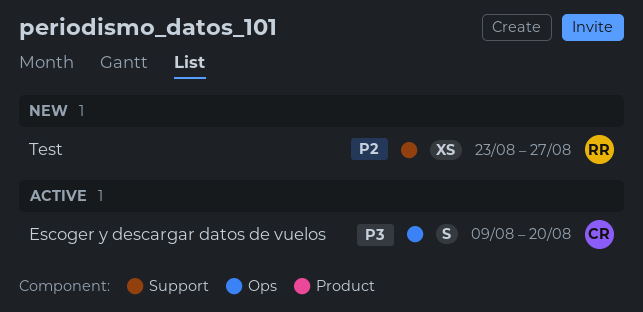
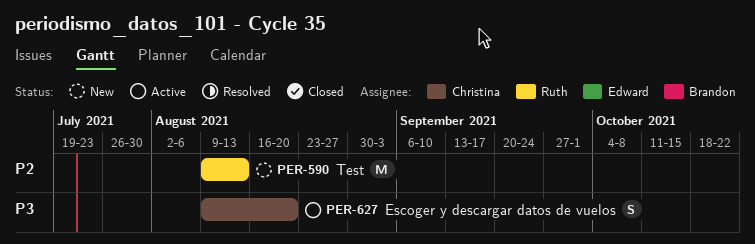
Test, estimate: XS -> M
Test, start: Aug 23 -> Aug 9
Test, due: Aug 27 -> Aug 13

